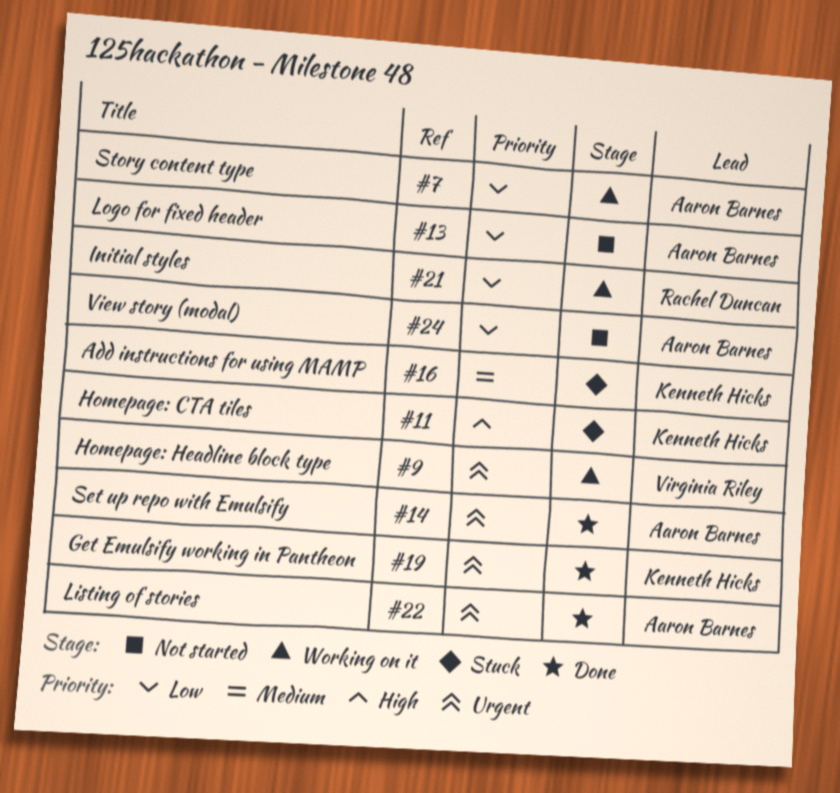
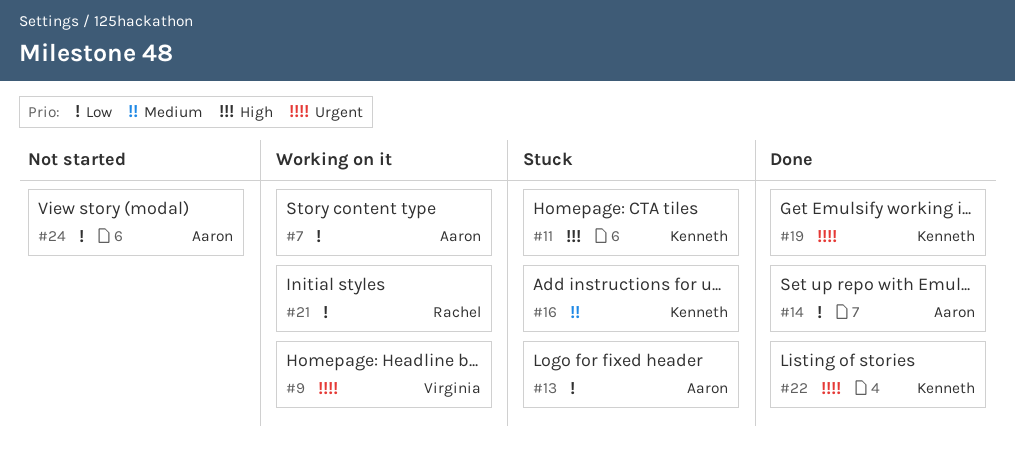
#13, status: Not started -> Stuck
#14, priority: Urgent -> Low
#22, owner: Aaron Barnes -> Kenneth Hicks

